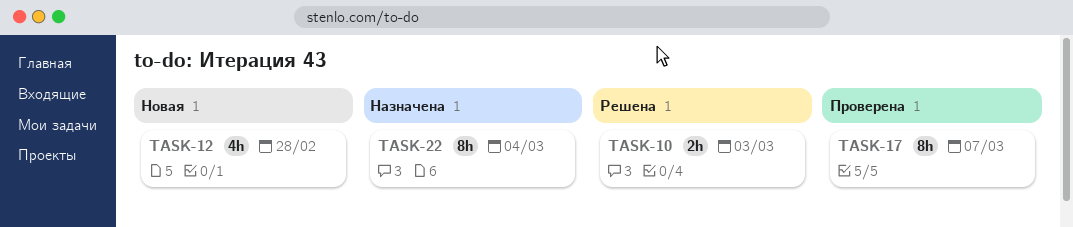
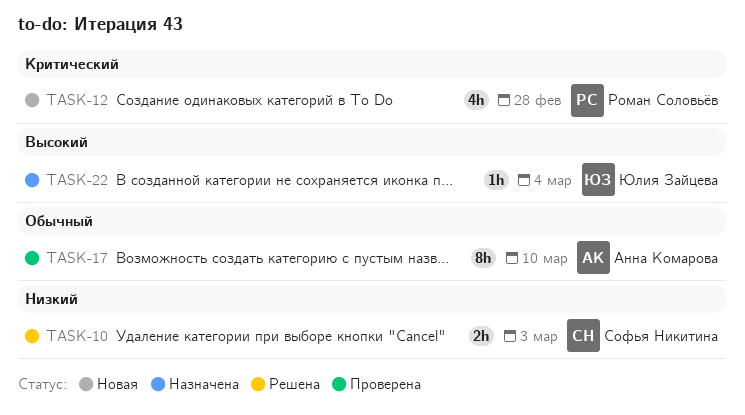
TASK-17, due: Mar 7 -> Mar 10
TASK-22, estimate: 8h -> 1h

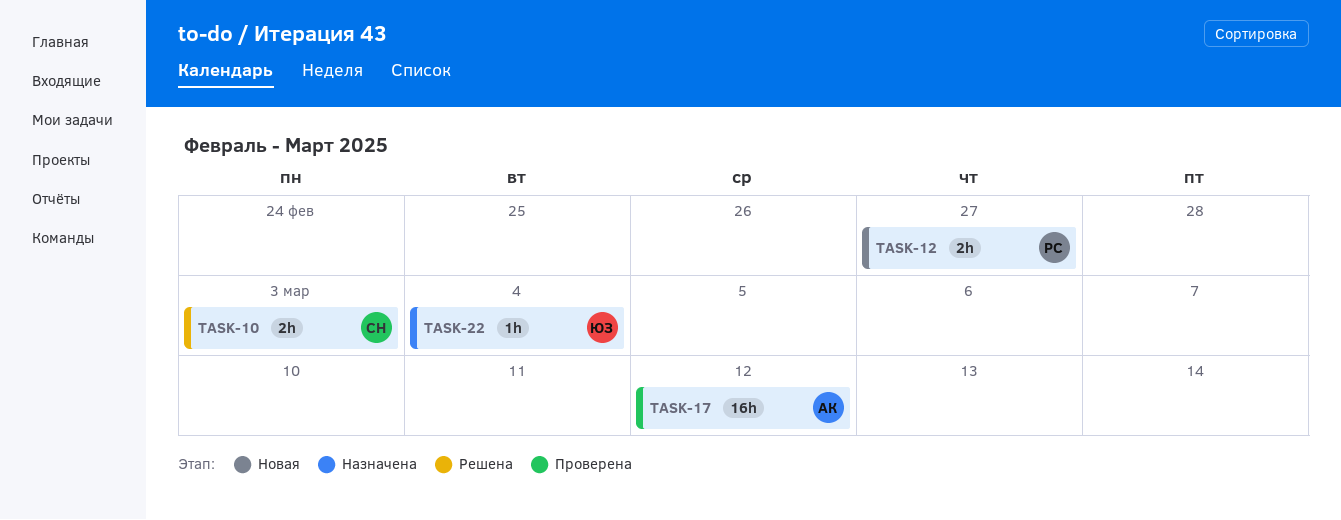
TASK-12, estimate: 4h -> 2h
TASK-12, due: Feb 28 -> Feb 27
TASK-17, estimate: 8h -> 16h
TASK-17, due: Mar 10 -> Mar 12

